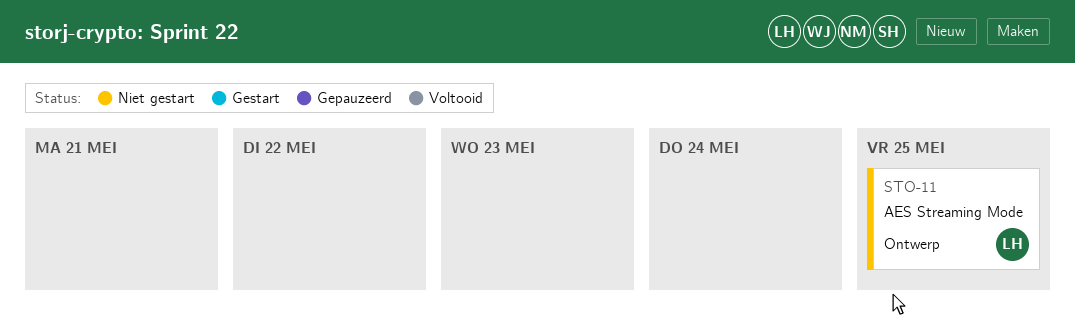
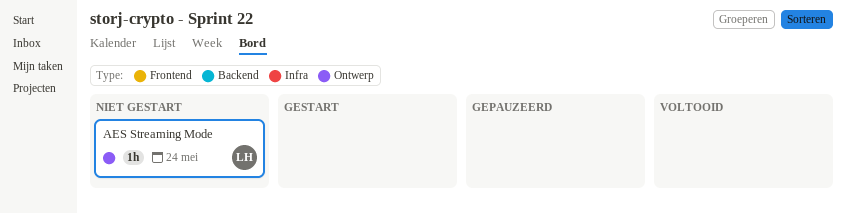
AES Streaming Mode, due: May 25 -> May 24

